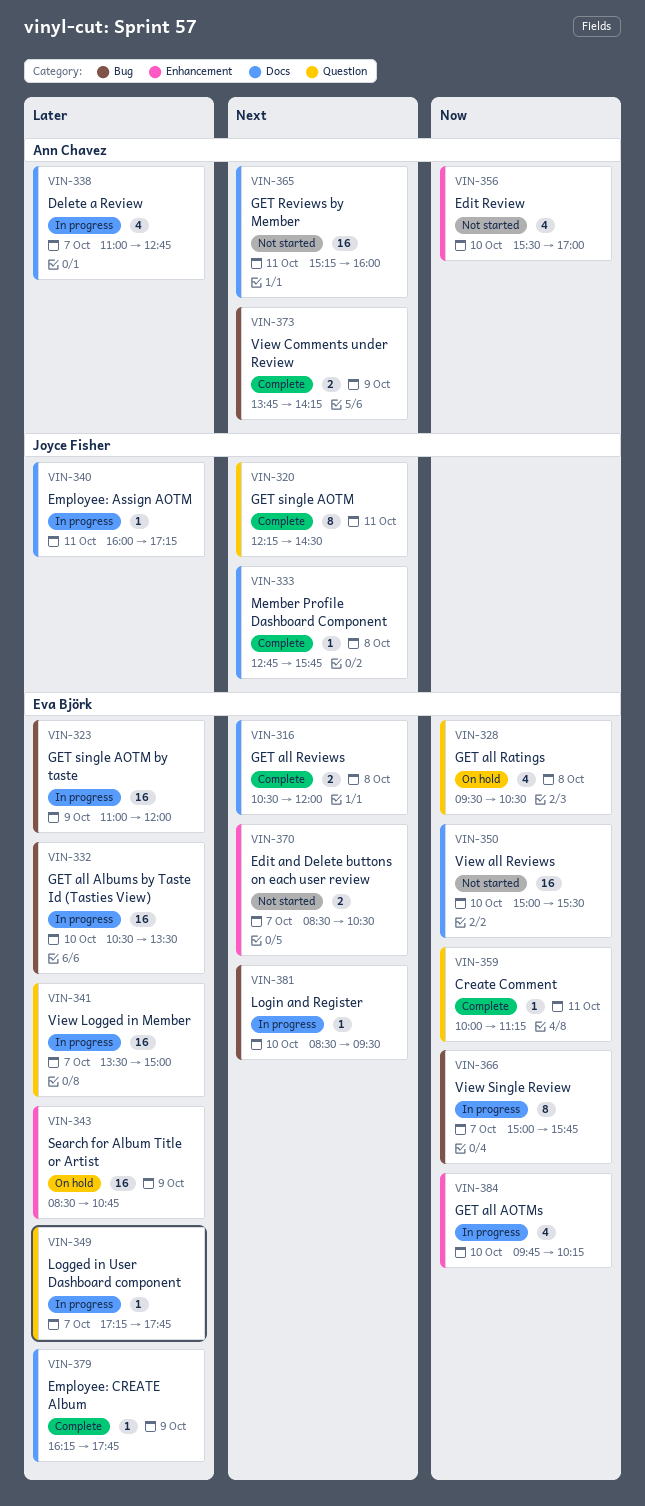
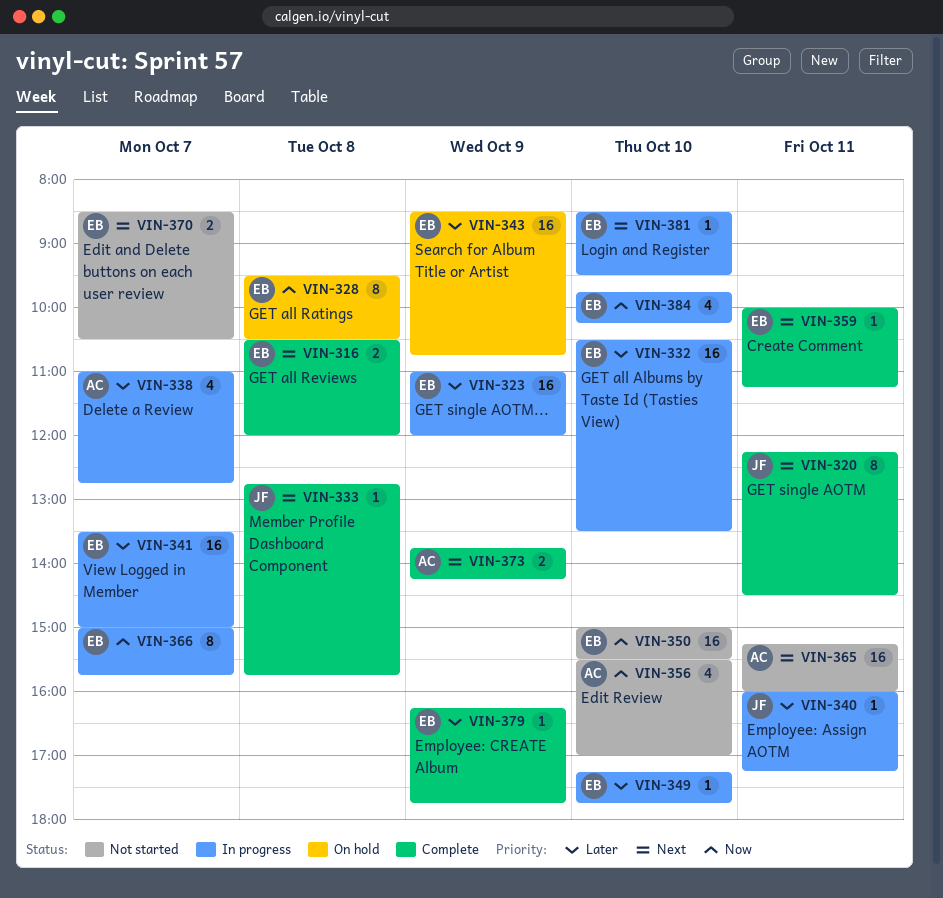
VIN-328, estimate: 4 -> 8
VIN-349, day: Oct 7 -> Oct 10
VIN-359, priority: Now -> Next

